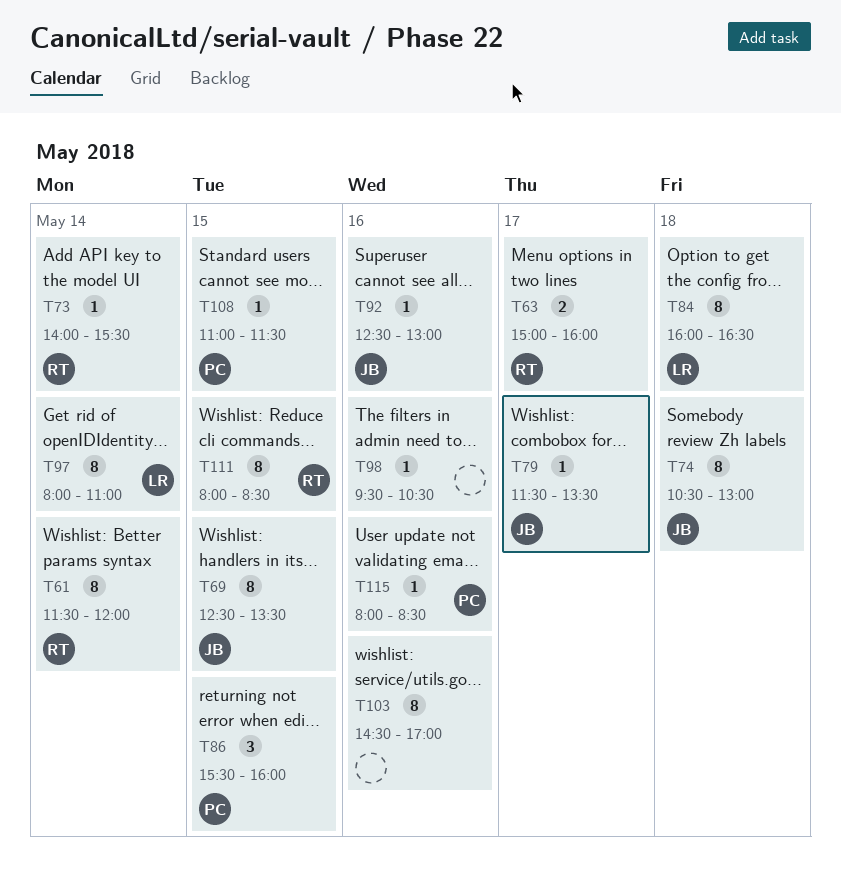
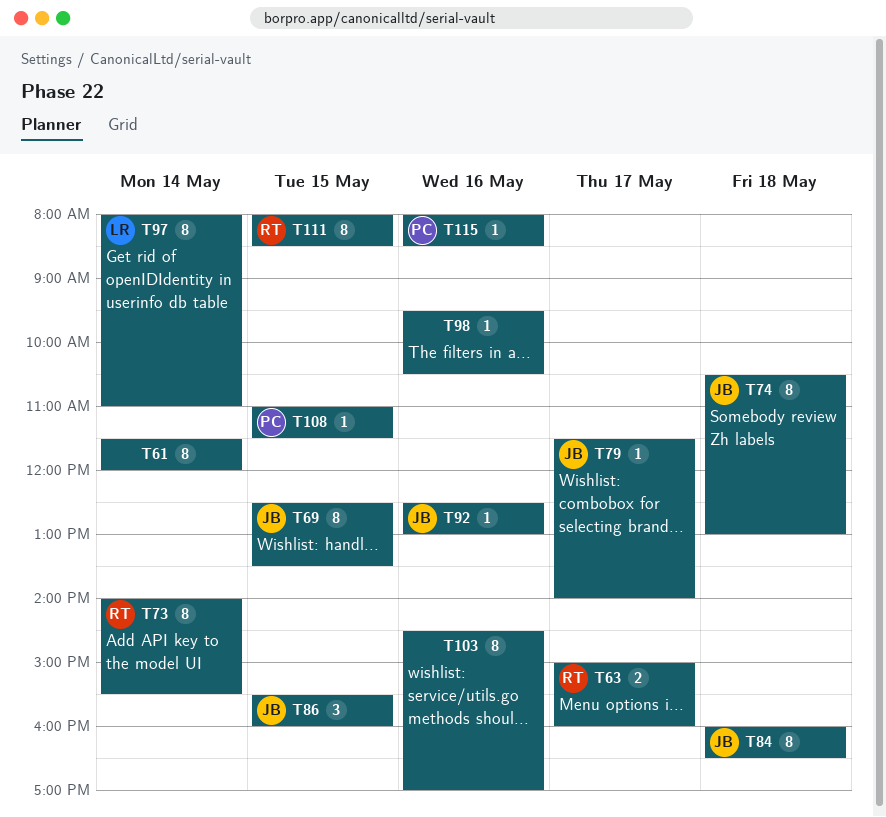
T61, owner: RT -> none
T73, estimate: 1 -> 8
T79, ends: 13:30 -> 14:00
T84, owner: LR -> JB
T86, owner: PC -> JB

